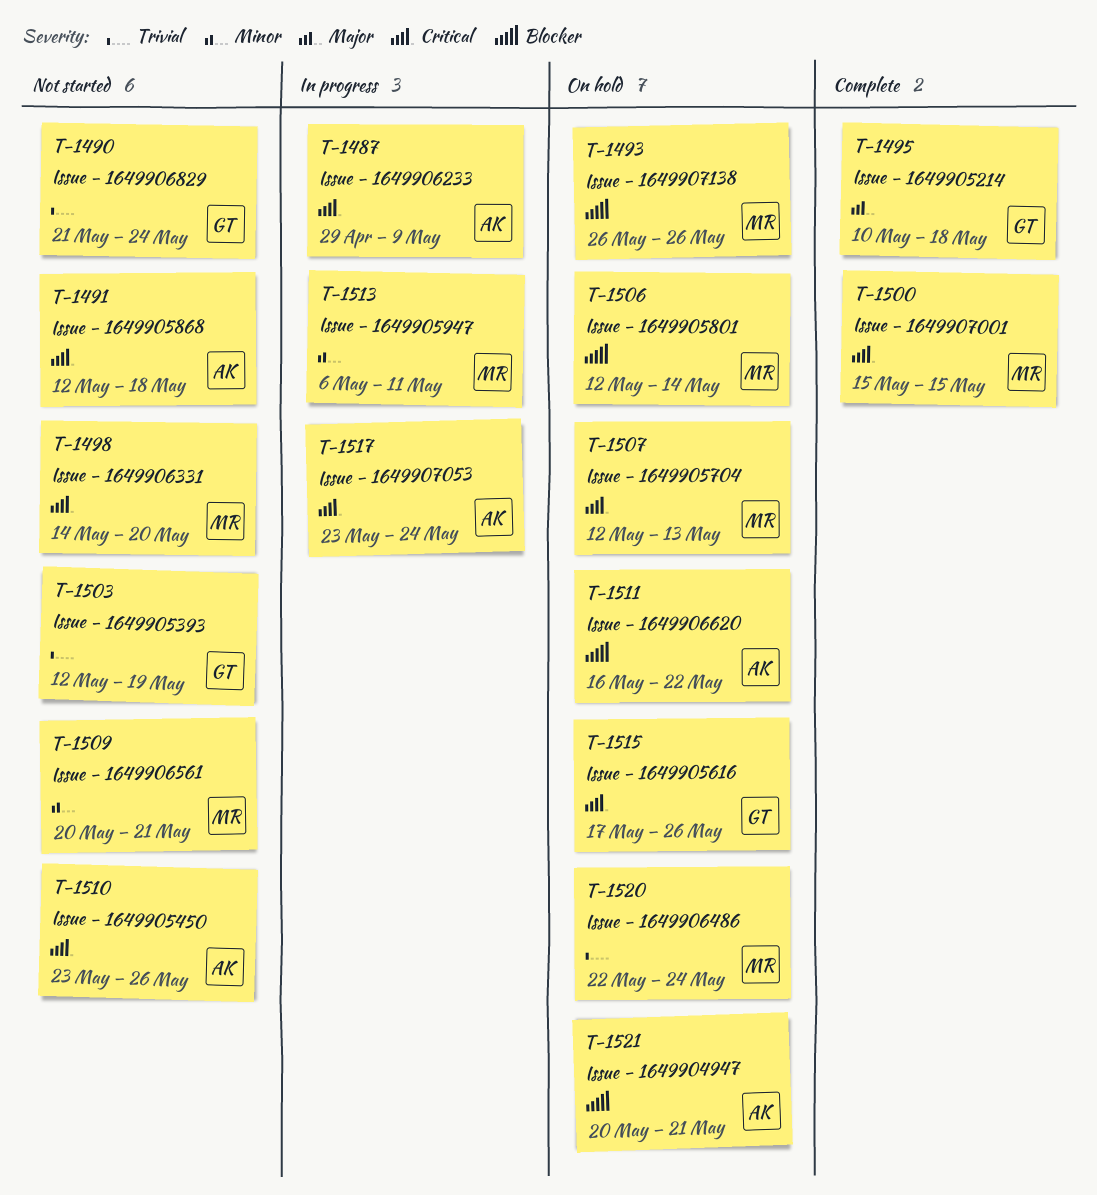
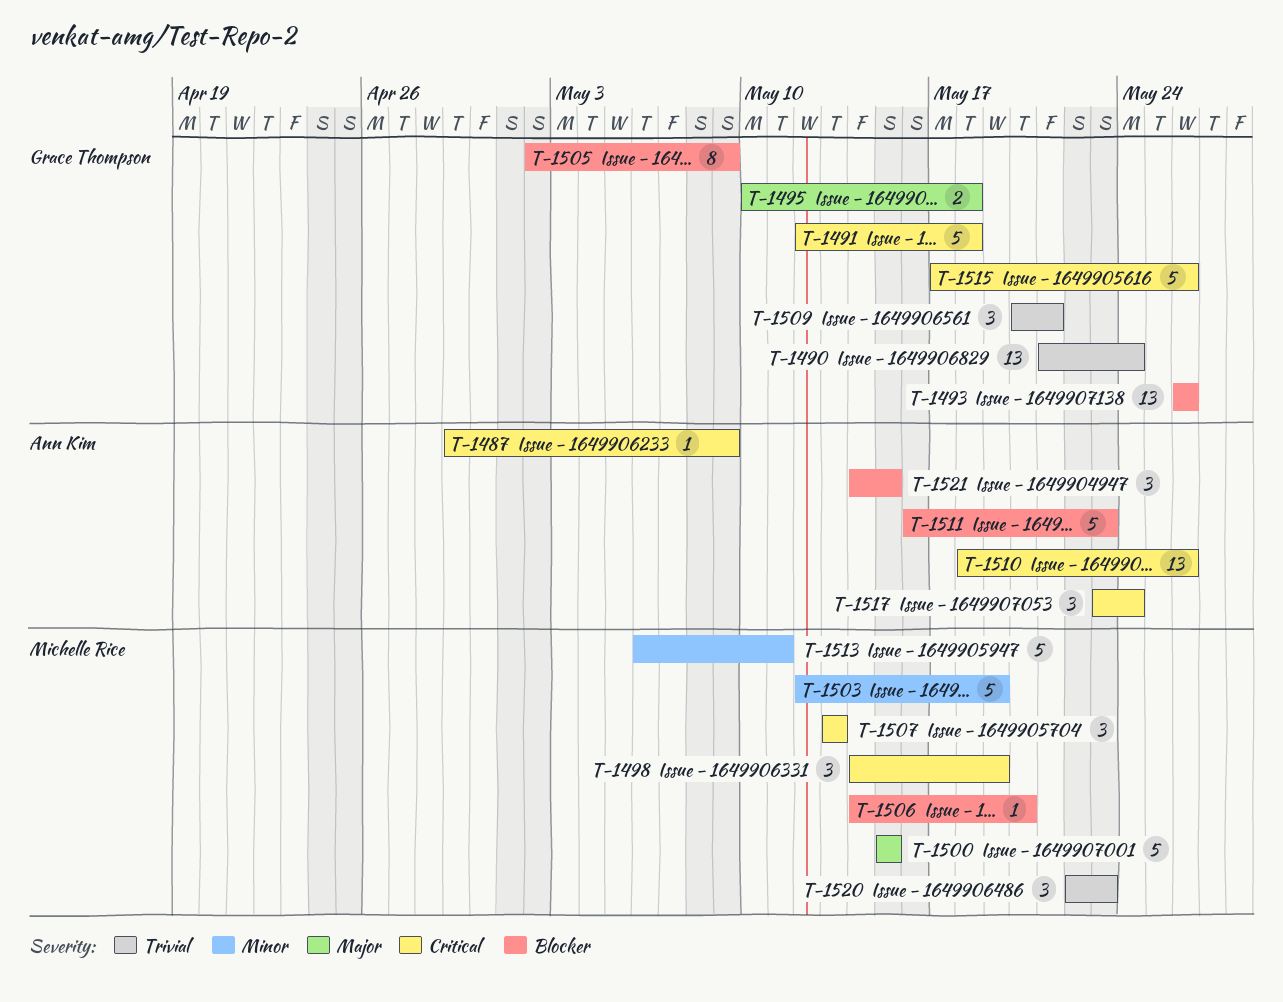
T-1491, owner: Ann Kim -> Grace Thompson
T-1493, owner: Michelle Rice -> Grace Thompson
T-1498, due: May 20 -> May 19
T-1500, priority: Critical -> Major
T-1503, owner: Grace Thompson -> Michelle Rice
T-1503, priority: Trivial -> Minor
T-1505: none -> present
T-1506, start: May 12 -> May 14
T-1506, due: May 14 -> May 20
T-1507, start: May 12 -> May 13
T-1509, owner: Michelle Rice -> Grace Thompson
T-1509, priority: Minor -> Trivial
T-1510, start: May 23 -> May 18
T-1511, due: May 22 -> May 23
T-1520, due: May 24 -> May 23
T-1521, start: May 20 -> May 14
T-1521, due: May 21 -> May 15

